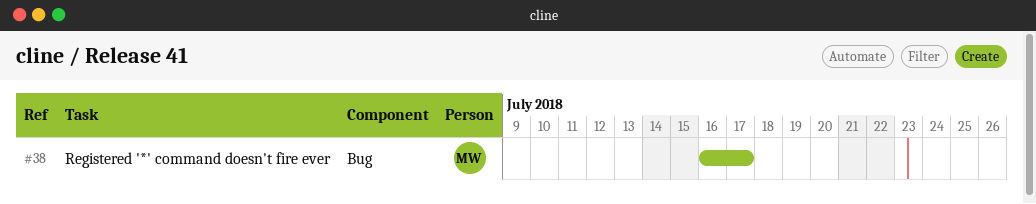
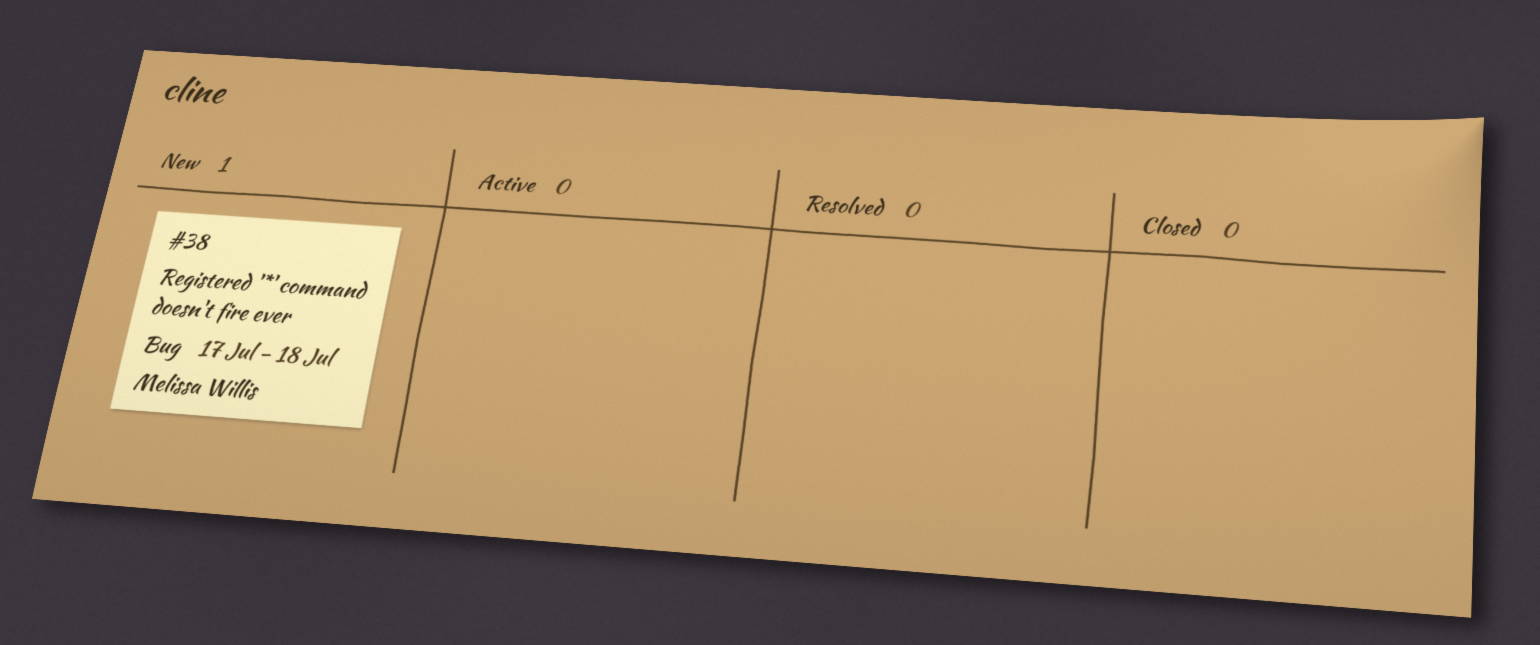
#38, start: Jul 16 -> Jul 17
#38, due: Jul 17 -> Jul 18

